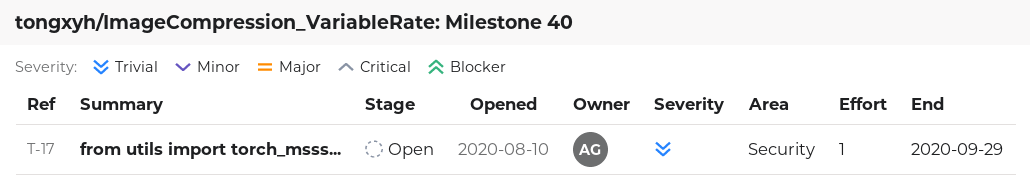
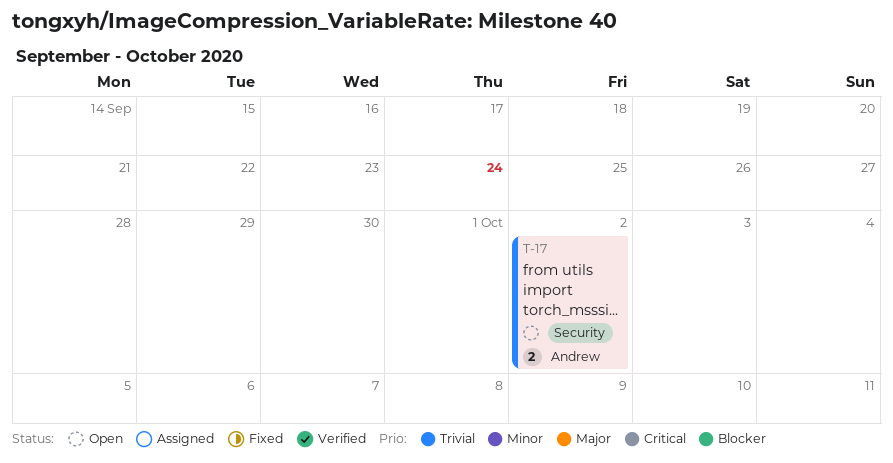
T-17, estimate: 1 -> 2
T-17, due: Sep 29 -> Oct 2

